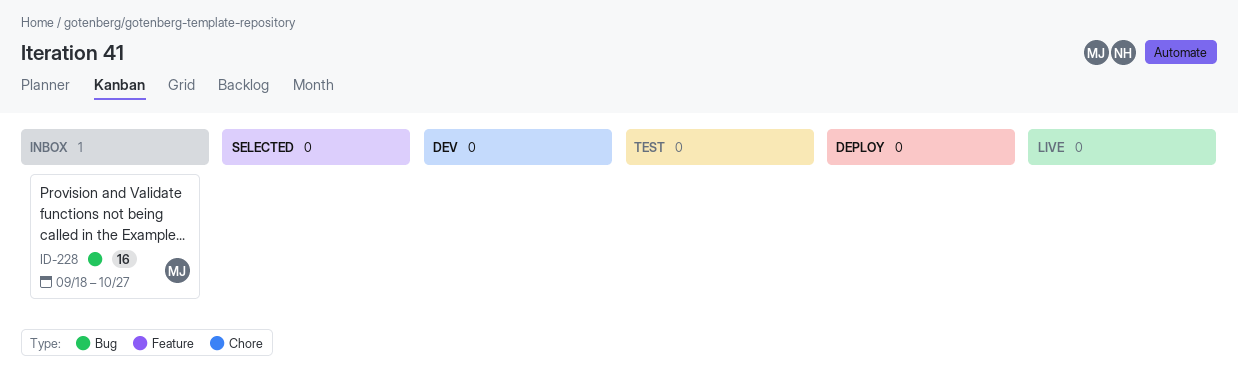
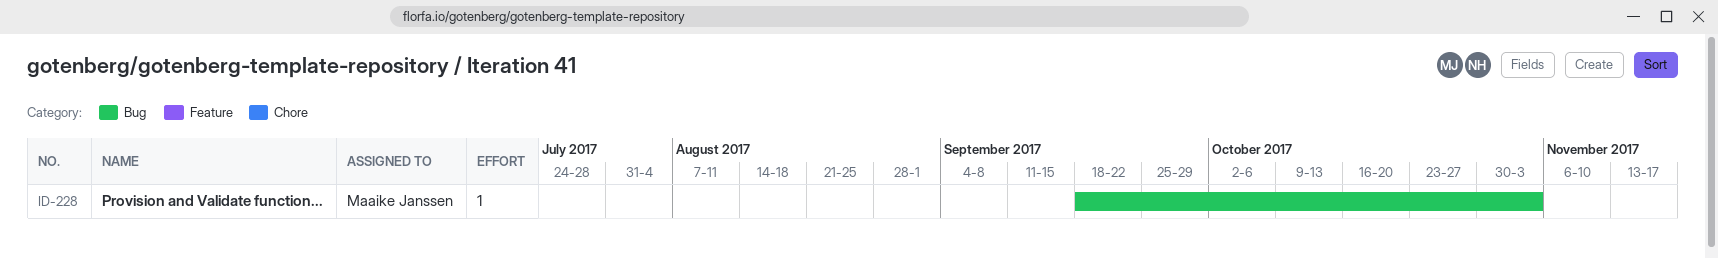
ID-228, estimate: 16 -> 1
ID-228, due: Oct 27 -> Nov 3

